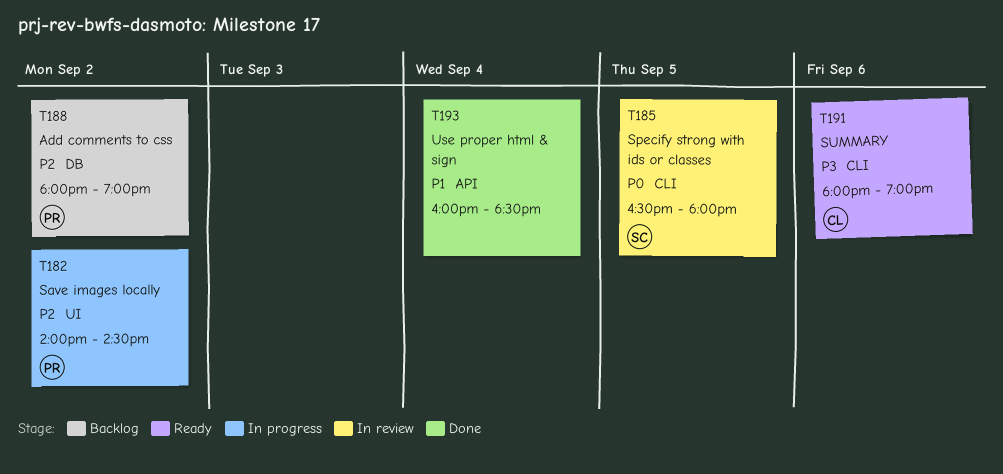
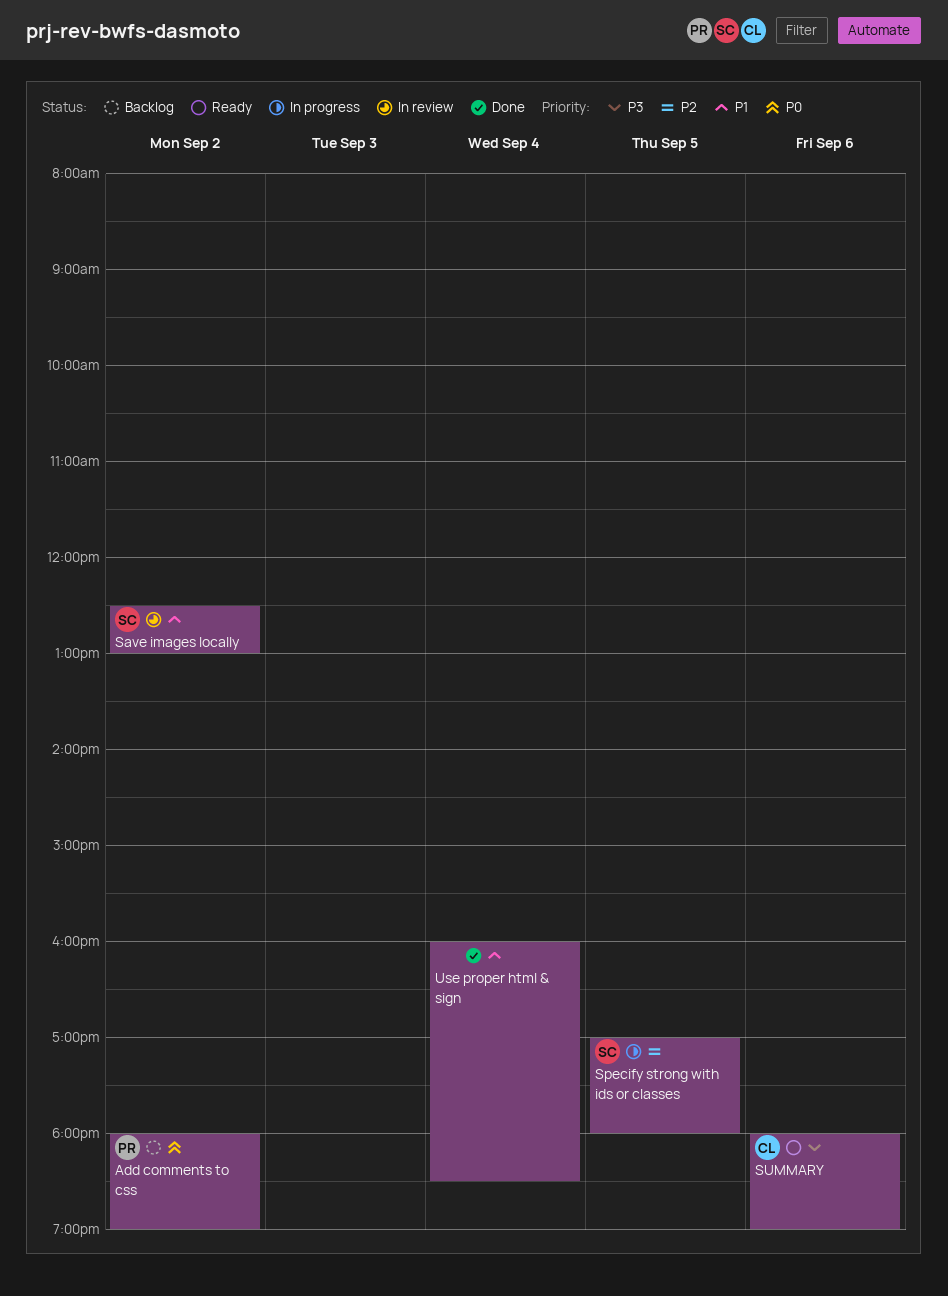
Add comments to css, priority: P2 -> P0
Save images locally, status: In progress -> In review
Save images locally, owner: PR -> SC
Save images locally, priority: P2 -> P1
Save images locally, begins: 14:00 -> 12:30
Save images locally, ends: 14:30 -> 13:00
Specify strong with ids or classes, status: In review -> In progress
Specify strong with ids or classes, priority: P0 -> P2
Specify strong with ids or classes, begins: 16:30 -> 17:00

